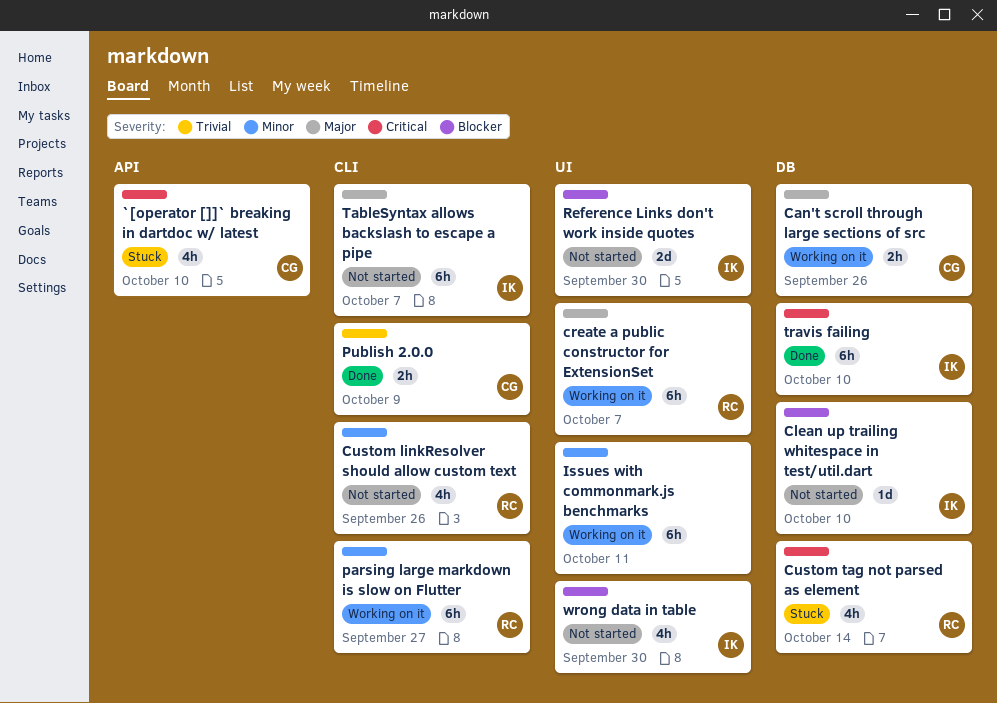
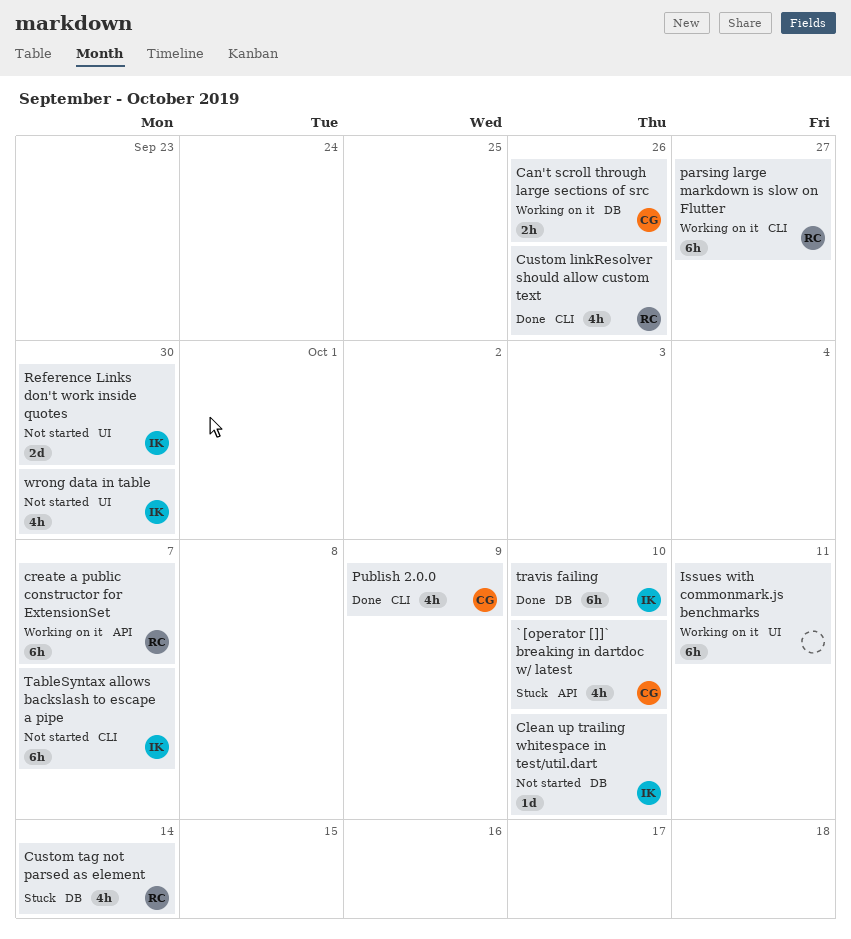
create a public constructor for ExtensionSet, label: UI -> API
Custom linkResolver should allow custom text, status: Not started -> Done
Publish 2.0.0, estimate: 2h -> 4h

